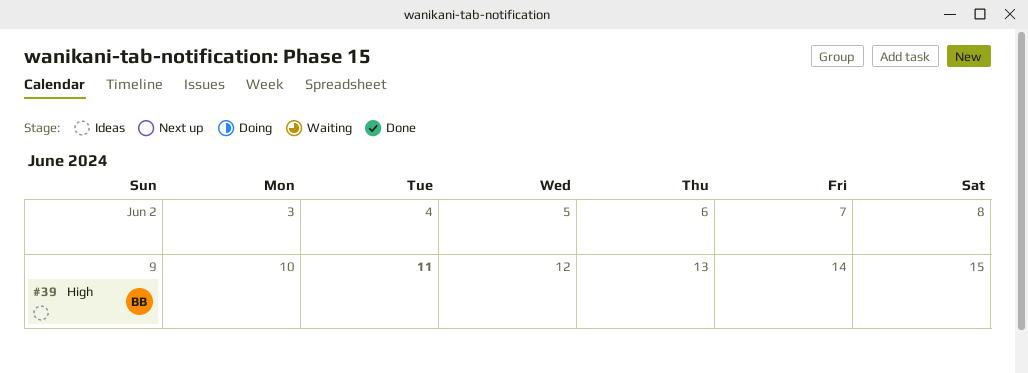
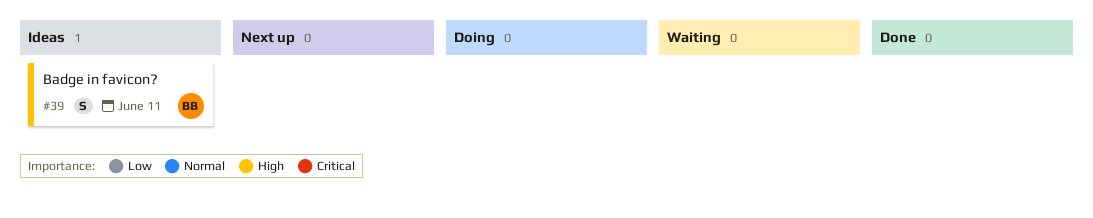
#39, due: Jun 9 -> Jun 11

